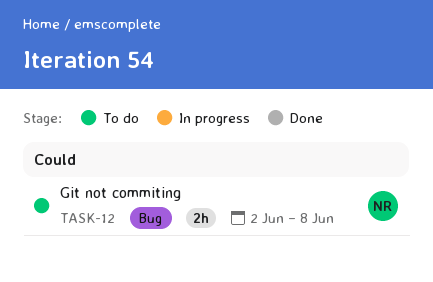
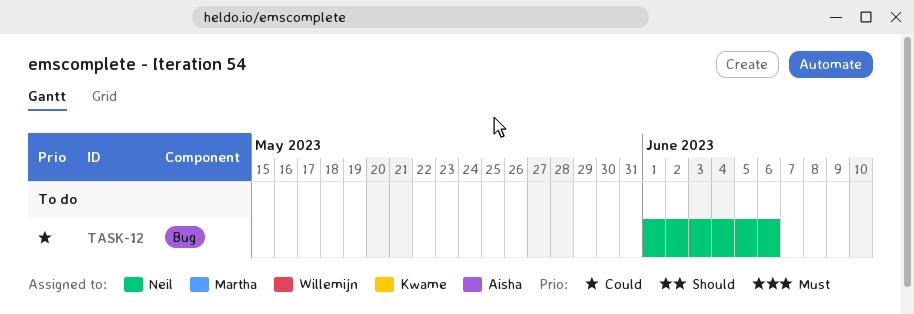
TASK-12, start: Jun 2 -> Jun 1
TASK-12, due: Jun 8 -> Jun 6

